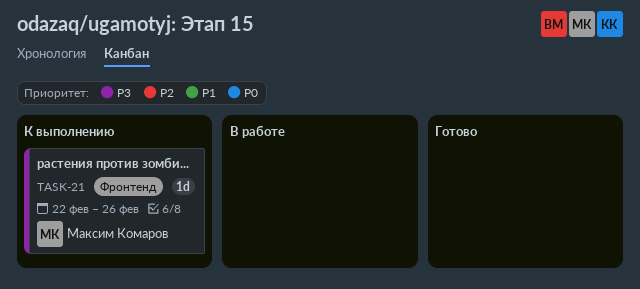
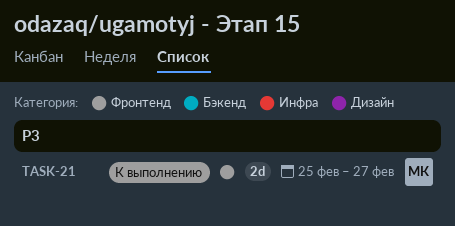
TASK-21, estimate: 1d -> 2d
TASK-21, start: Feb 22 -> Feb 25
TASK-21, due: Feb 26 -> Feb 27

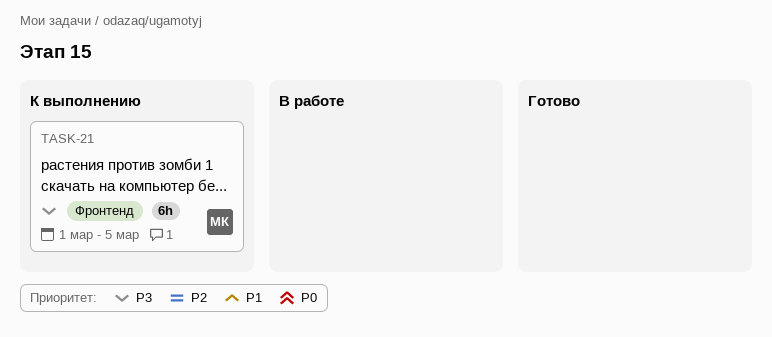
TASK-21, estimate: 2d -> 6h
TASK-21, start: Feb 25 -> Mar 1
TASK-21, due: Feb 27 -> Mar 5

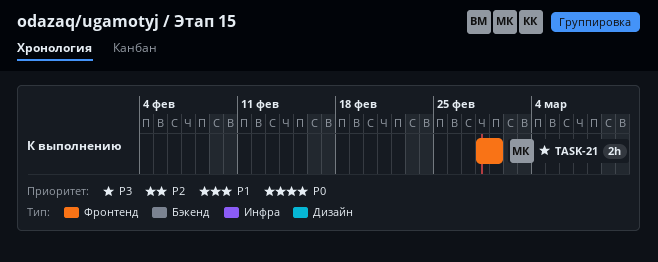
TASK-21, estimate: 6h -> 2h
TASK-21, start: Mar 1 -> Feb 28
TASK-21, due: Mar 5 -> Mar 1

